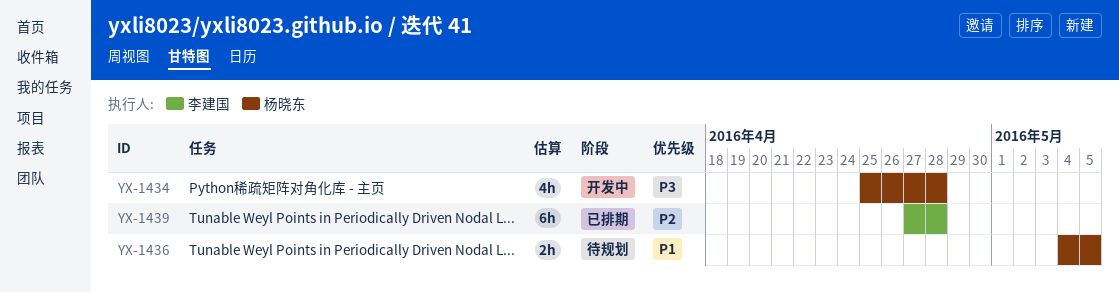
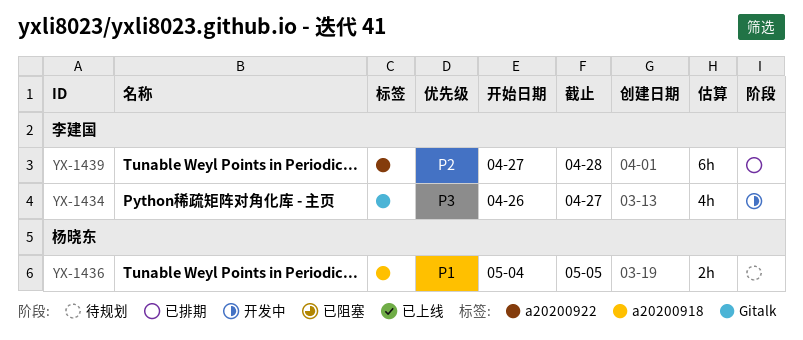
YX-1434, owner: 杨晓东 -> 李建国
YX-1434, start: Apr 25 -> Apr 26
YX-1434, due: Apr 28 -> Apr 27

